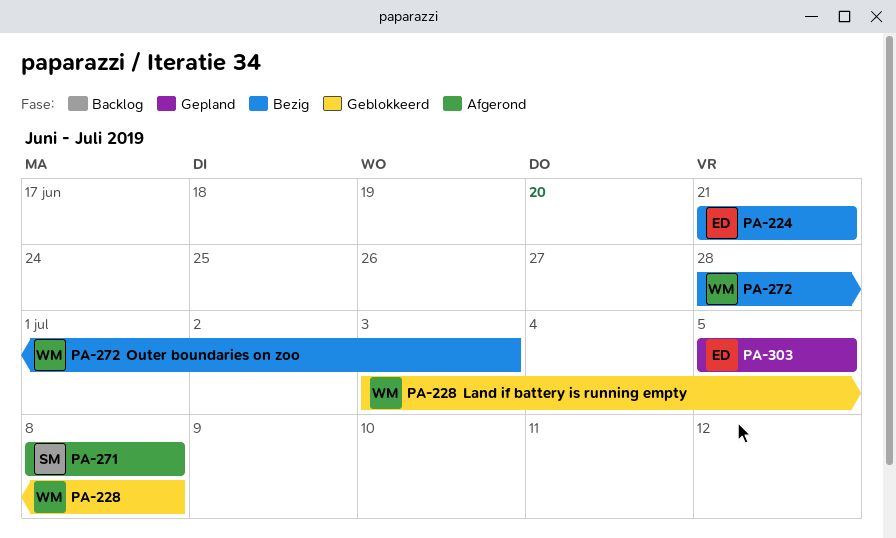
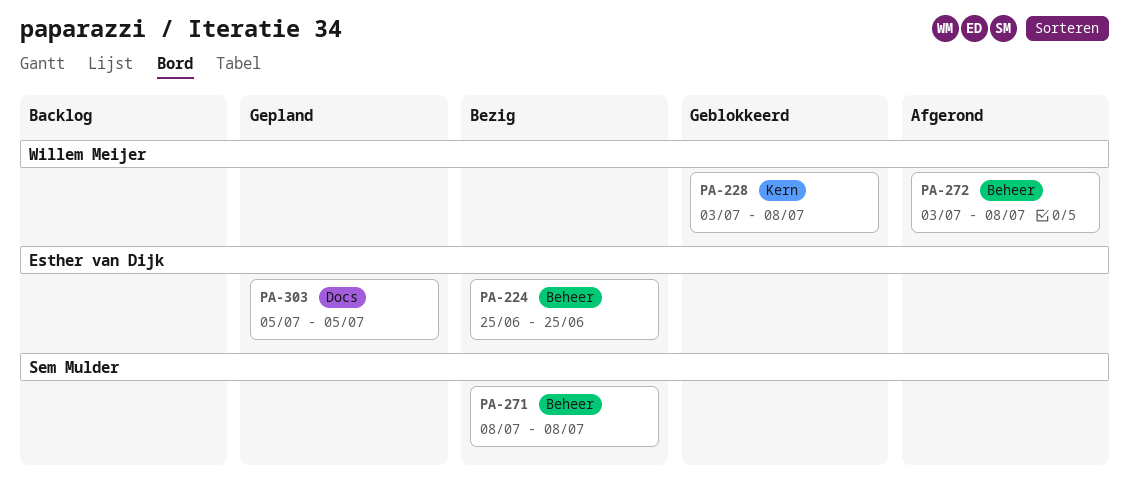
PA-224, start: Jun 21 -> Jun 25
PA-224, due: Jun 21 -> Jun 25
PA-271, status: Afgerond -> Bezig
PA-272, status: Bezig -> Afgerond
PA-272, start: Jun 28 -> Jul 3
PA-272, due: Jul 3 -> Jul 8

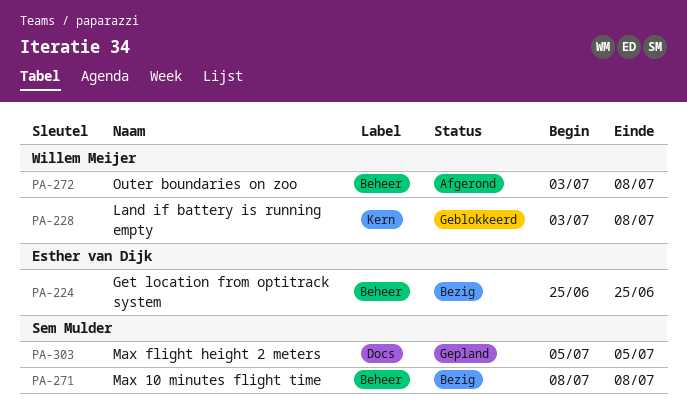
PA-303, owner: Esther van Dijk -> Sem Mulder

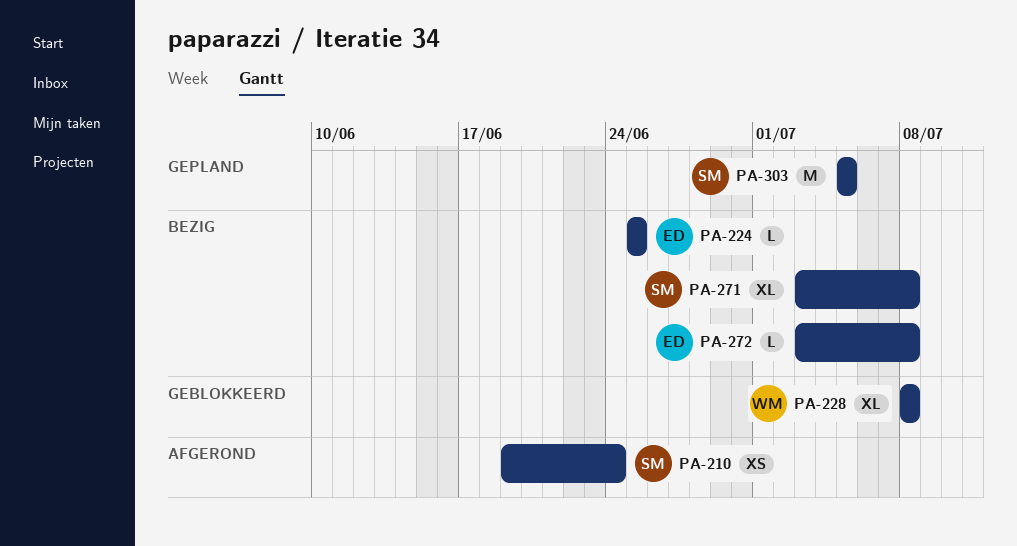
PA-210: none -> present
PA-228, start: Jul 3 -> Jul 8
PA-271, start: Jul 8 -> Jul 3
PA-272, status: Afgerond -> Bezig
PA-272, owner: Willem Meijer -> Esther van Dijk

